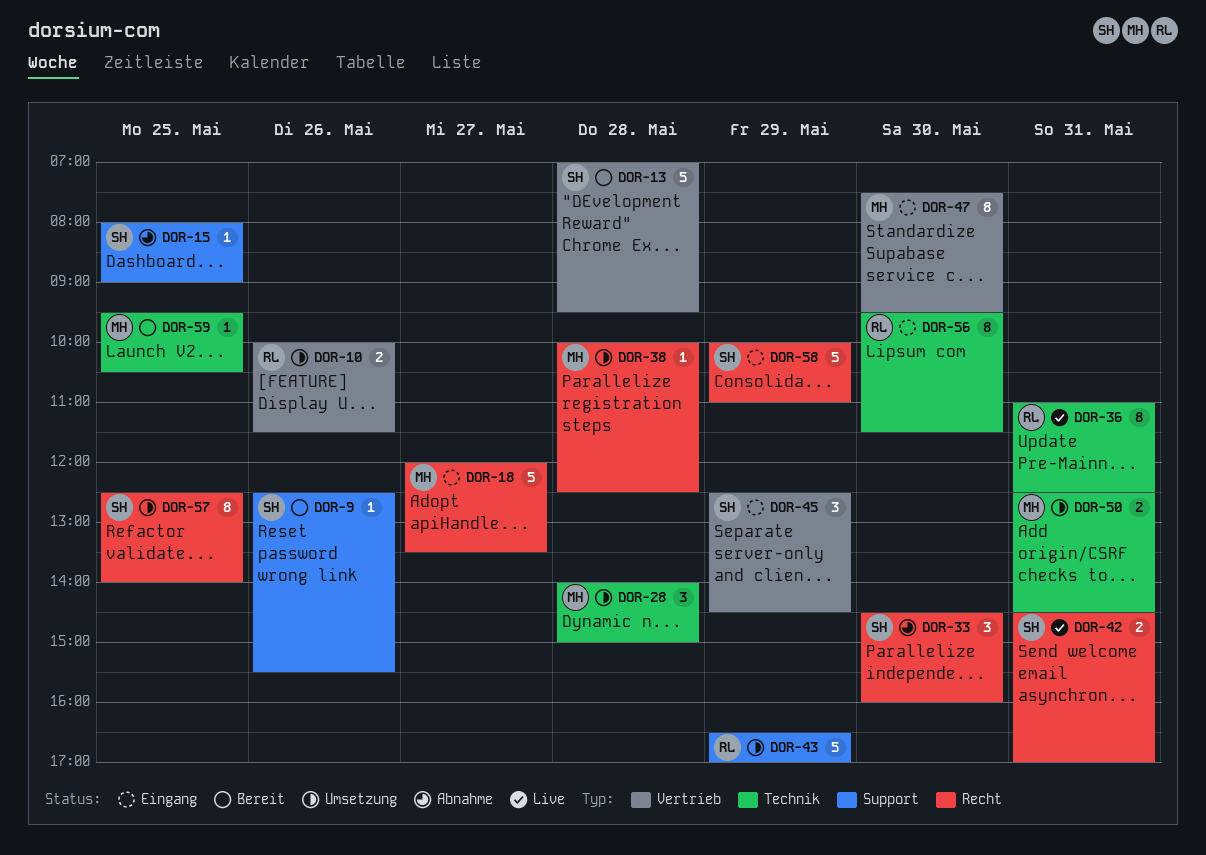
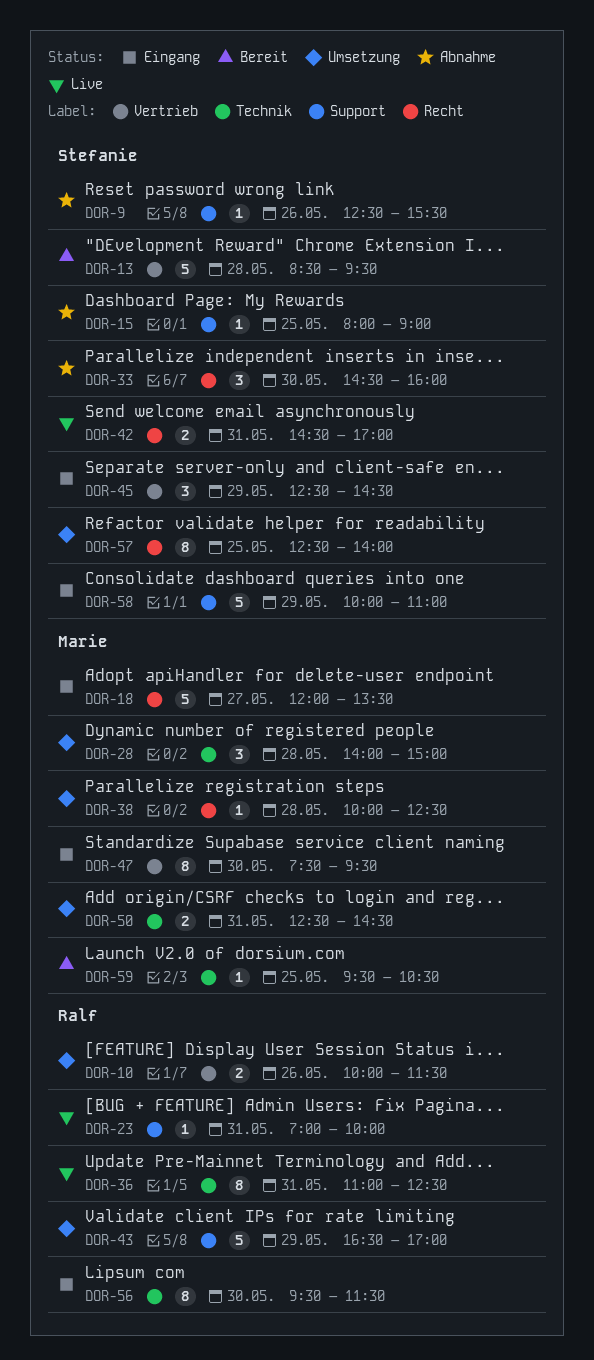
DOR-9, status: Bereit -> Abnahme
DOR-13, begins: 07:00 -> 08:30
DOR-23: none -> present
DOR-58, label: Recht -> Support

